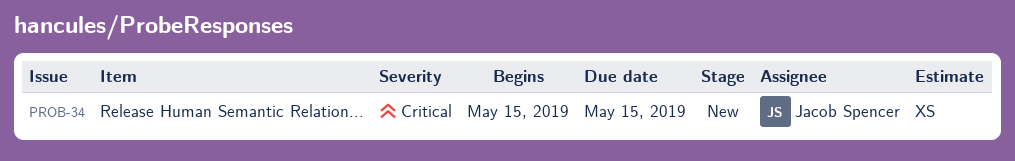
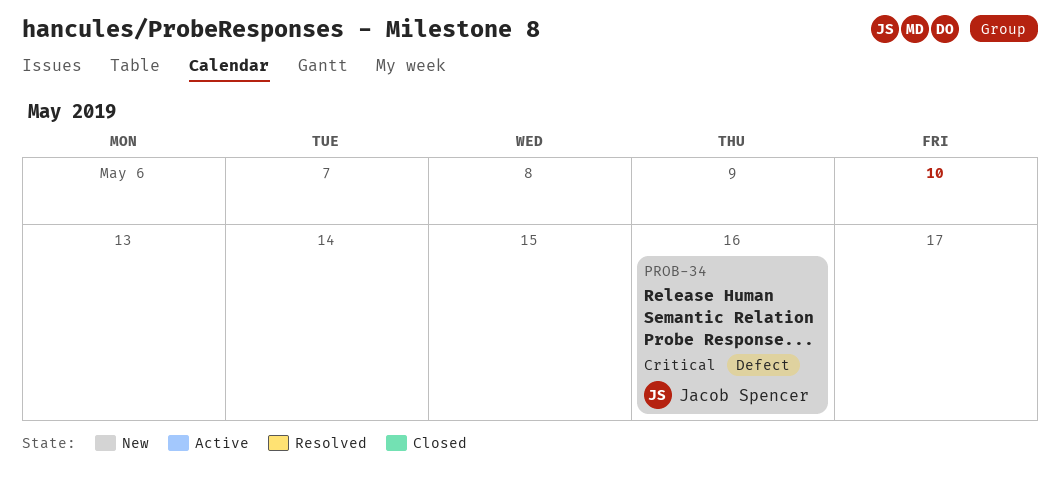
PROB-34, due: May 15 -> May 16

